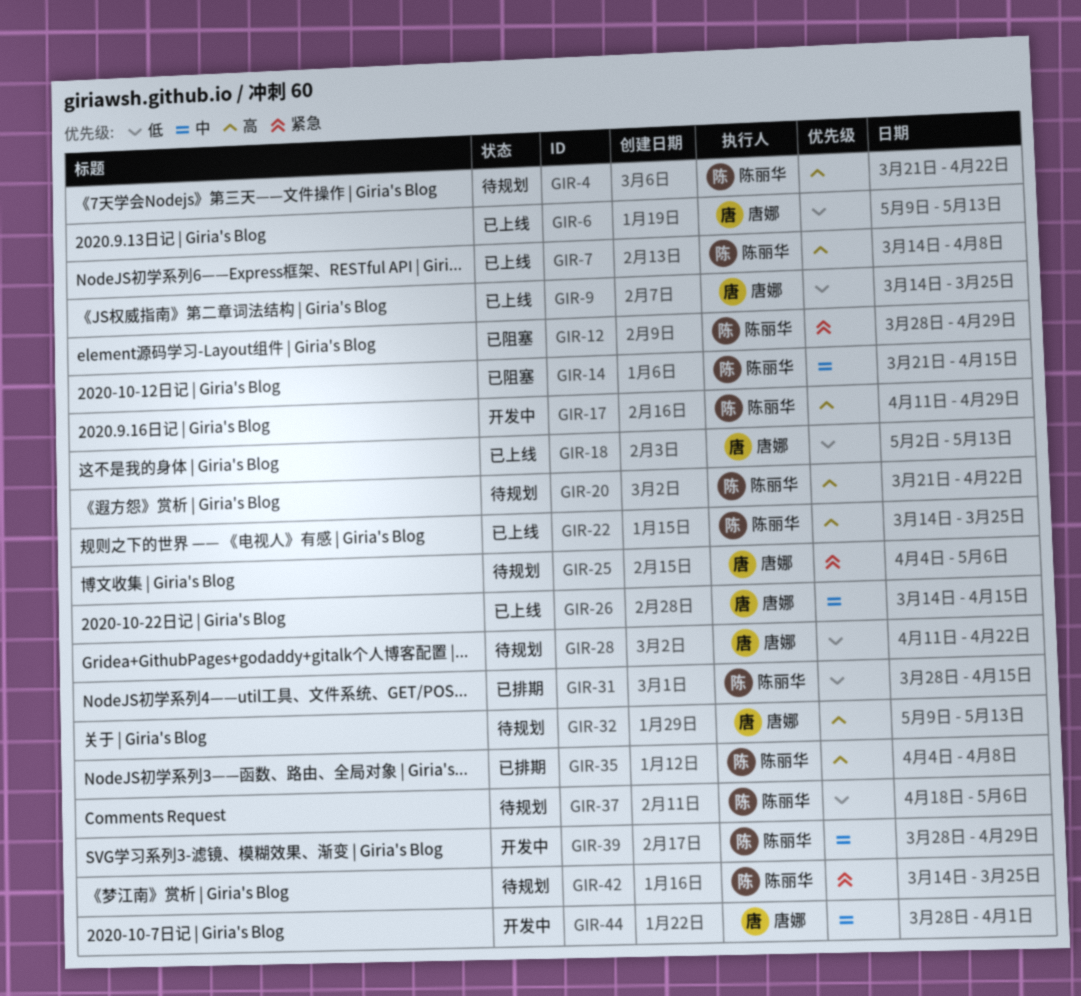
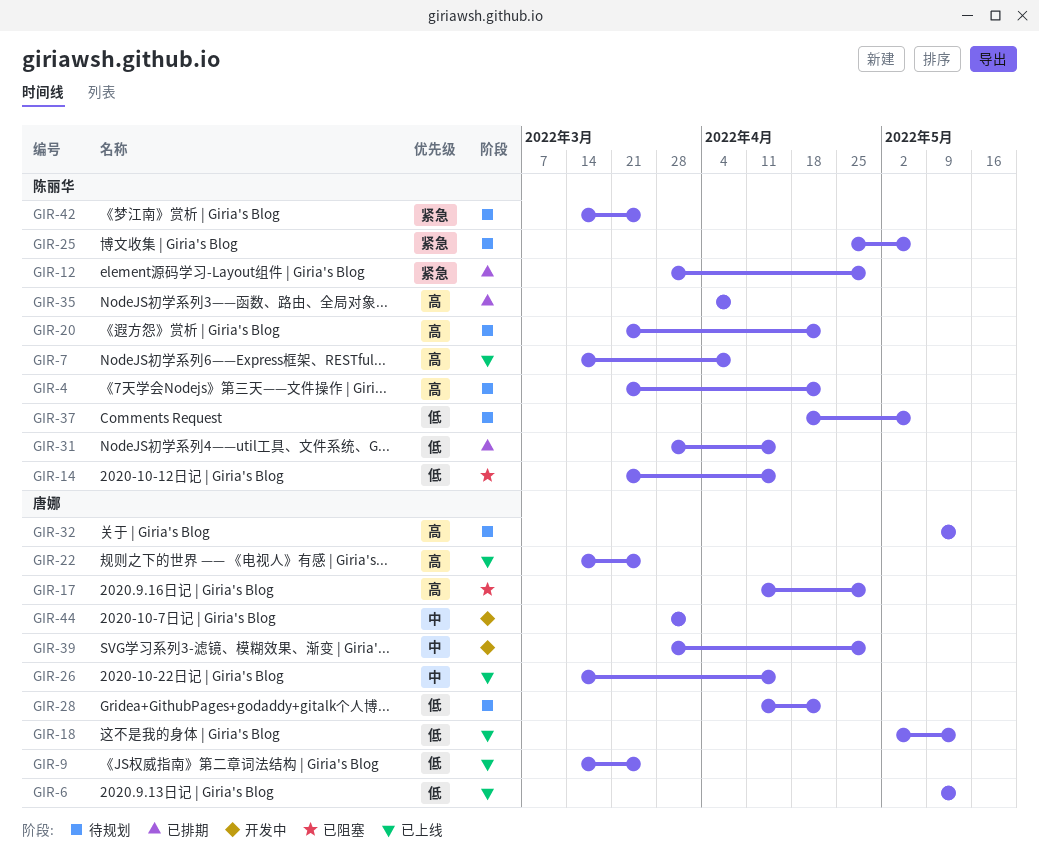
GIR-12, status: 已阻塞 -> 已排期
GIR-14, priority: 中 -> 低
GIR-17, status: 开发中 -> 已阻塞
GIR-17, owner: 陈丽华 -> 唐娜
GIR-22, owner: 陈丽华 -> 唐娜
GIR-25, owner: 唐娜 -> 陈丽华
GIR-25, start: Apr 4 -> Apr 25
GIR-39, owner: 陈丽华 -> 唐娜

